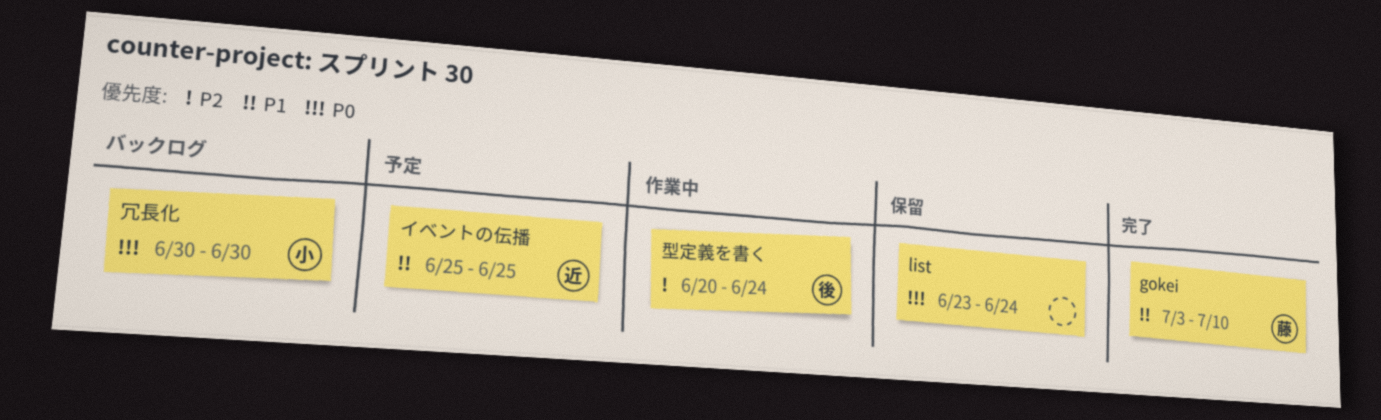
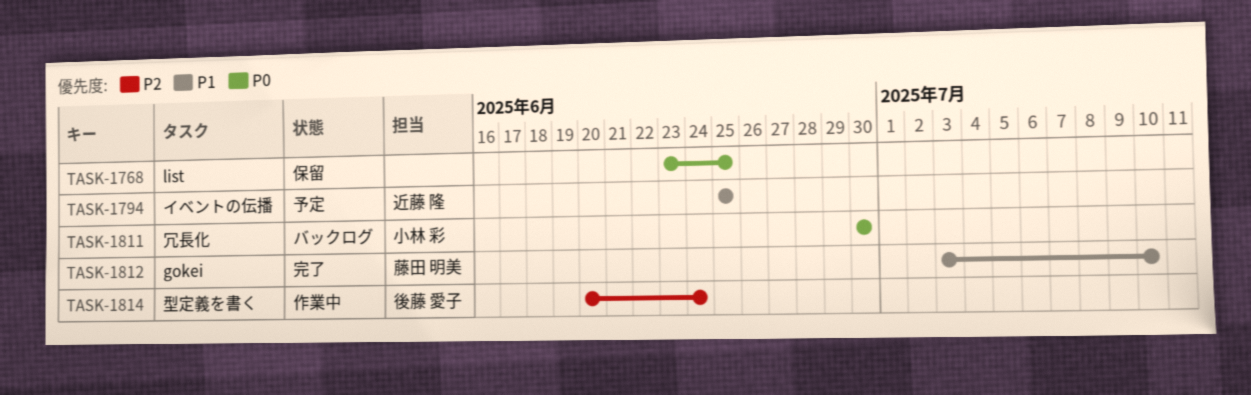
list, due: Jun 24 -> Jun 25

